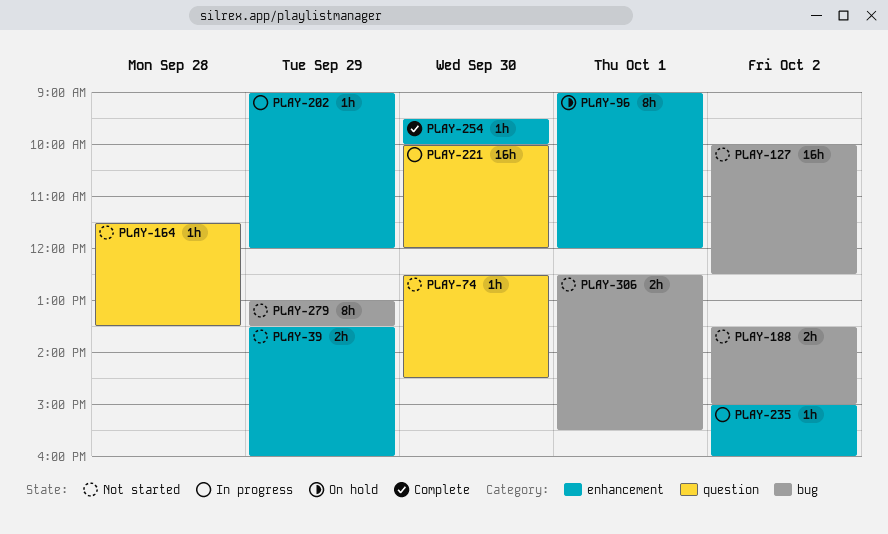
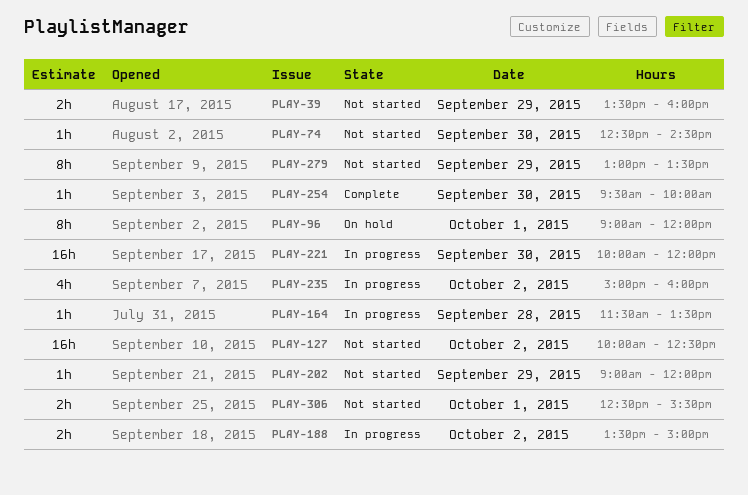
PLAY-164, status: Not started -> In progress
PLAY-188, status: Not started -> In progress
PLAY-202, status: In progress -> Not started
PLAY-235, estimate: 1h -> 4h

